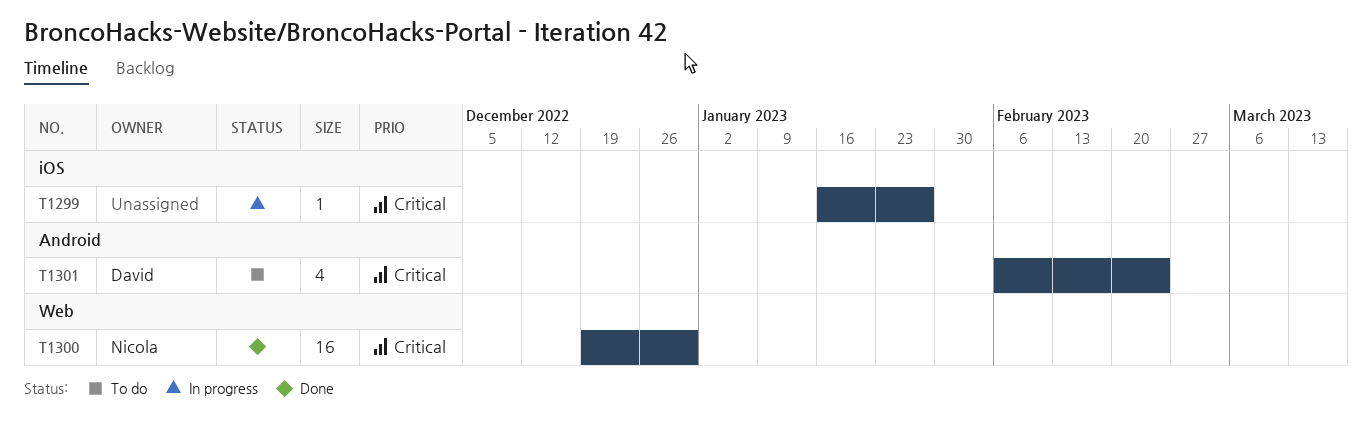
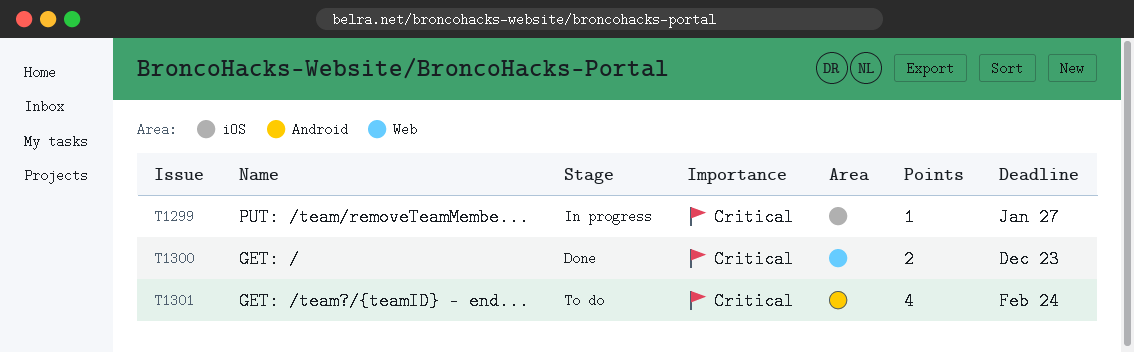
T1300, estimate: 16 -> 2
T1300, due: Dec 30 -> Dec 23

